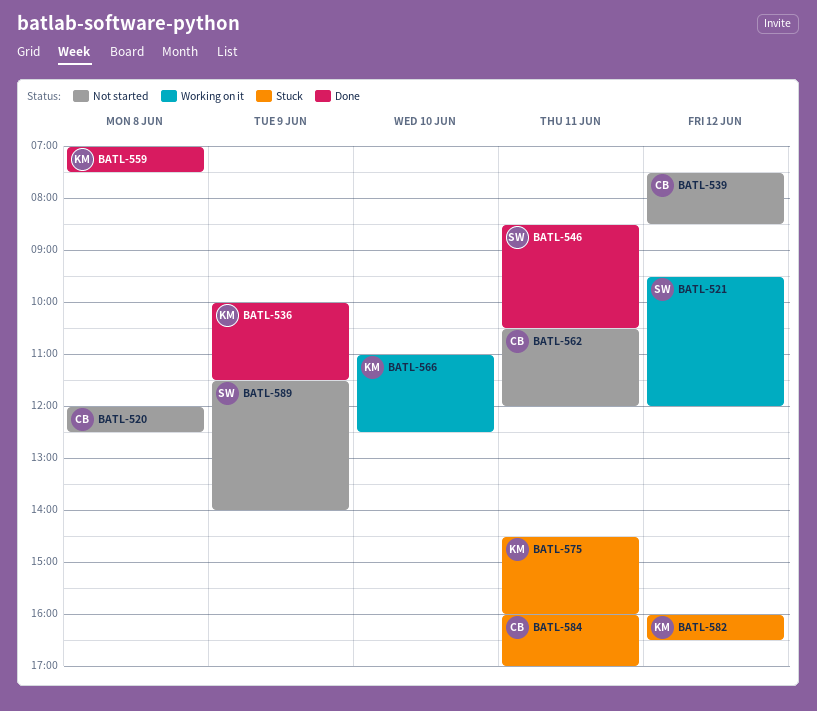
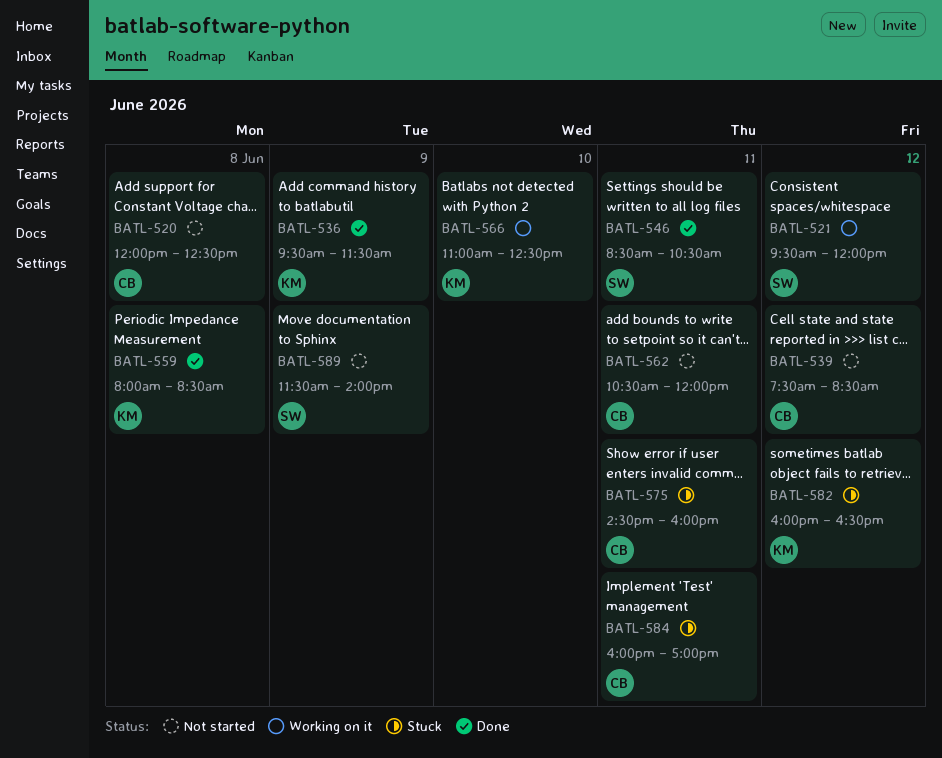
BATL-536, begins: 10:00 -> 09:30
BATL-559, begins: 07:00 -> 08:00
BATL-559, ends: 07:30 -> 08:30
BATL-575, owner: KM -> CB

